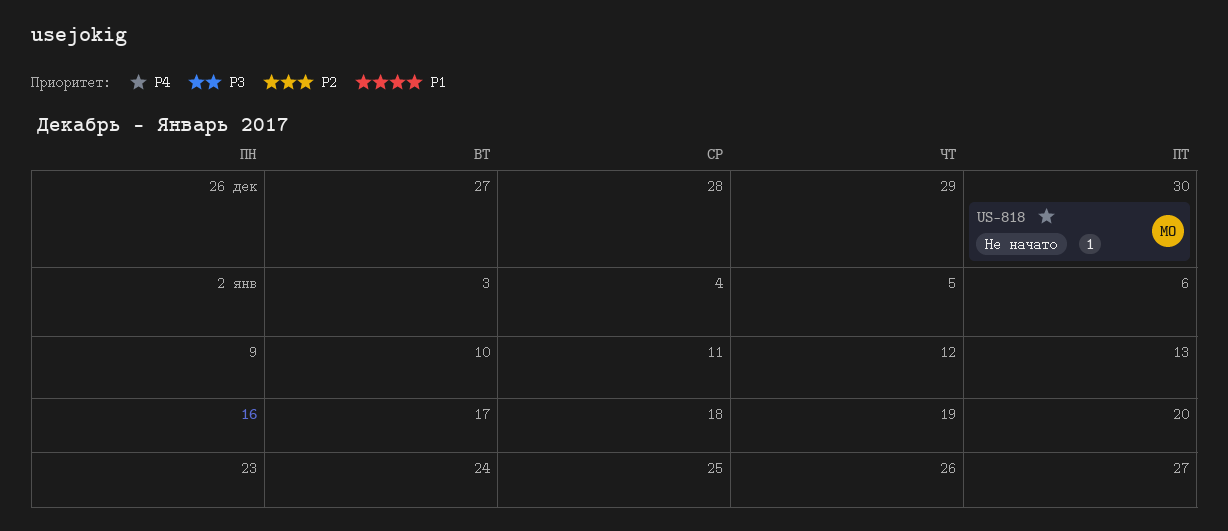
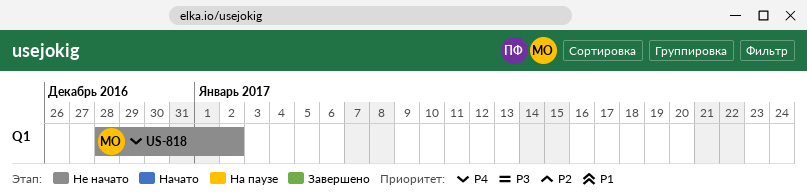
US-818, due: Dec 30 -> Jan 2

